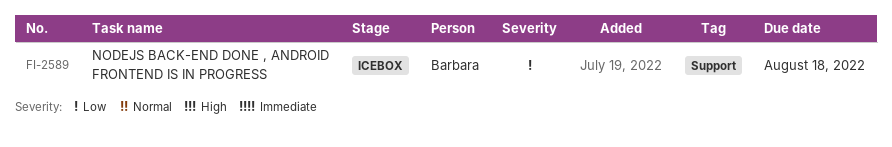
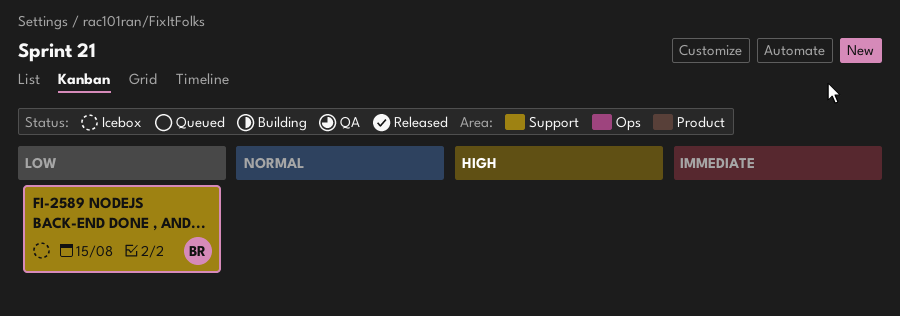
FI-2589, due: Aug 18 -> Aug 15

